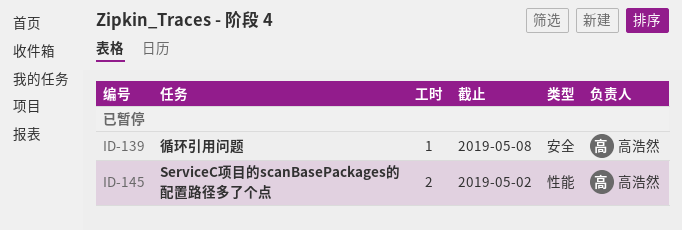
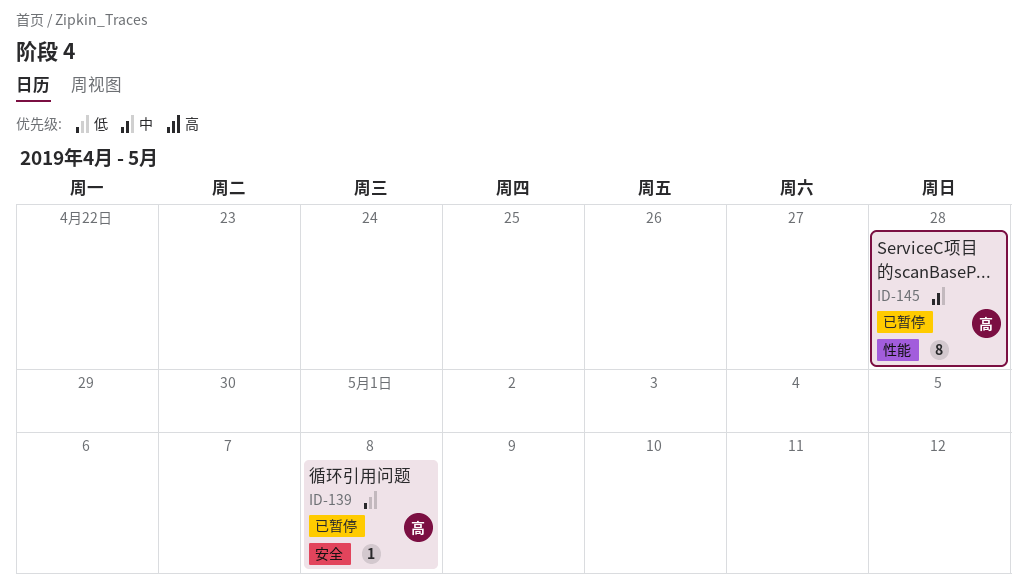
ID-145, estimate: 2 -> 8
ID-145, due: May 2 -> Apr 28

